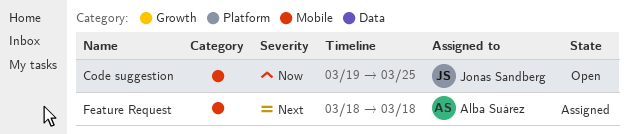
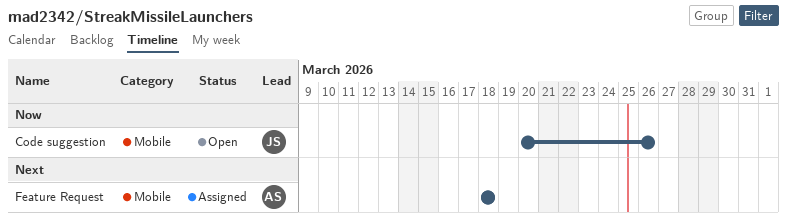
Code suggestion, start: Mar 19 -> Mar 20
Code suggestion, due: Mar 25 -> Mar 26

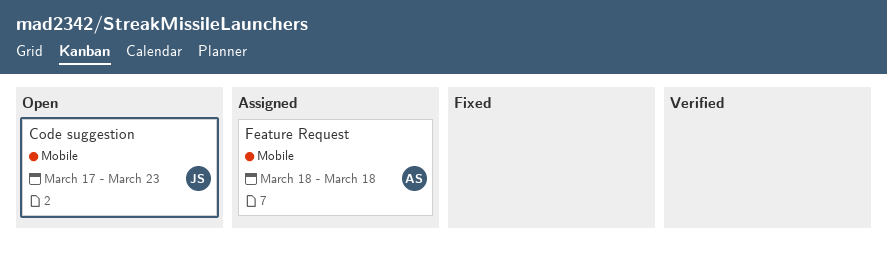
Code suggestion, start: Mar 20 -> Mar 17
Code suggestion, due: Mar 26 -> Mar 23

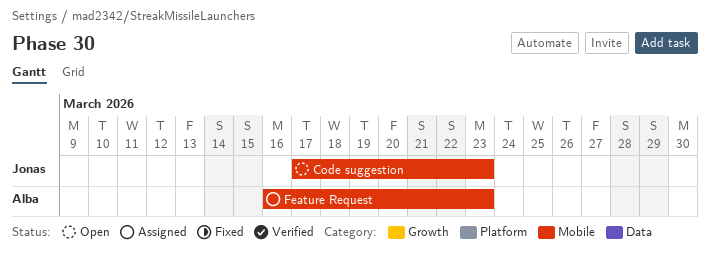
Feature Request, start: Mar 18 -> Mar 16
Feature Request, due: Mar 18 -> Mar 23

